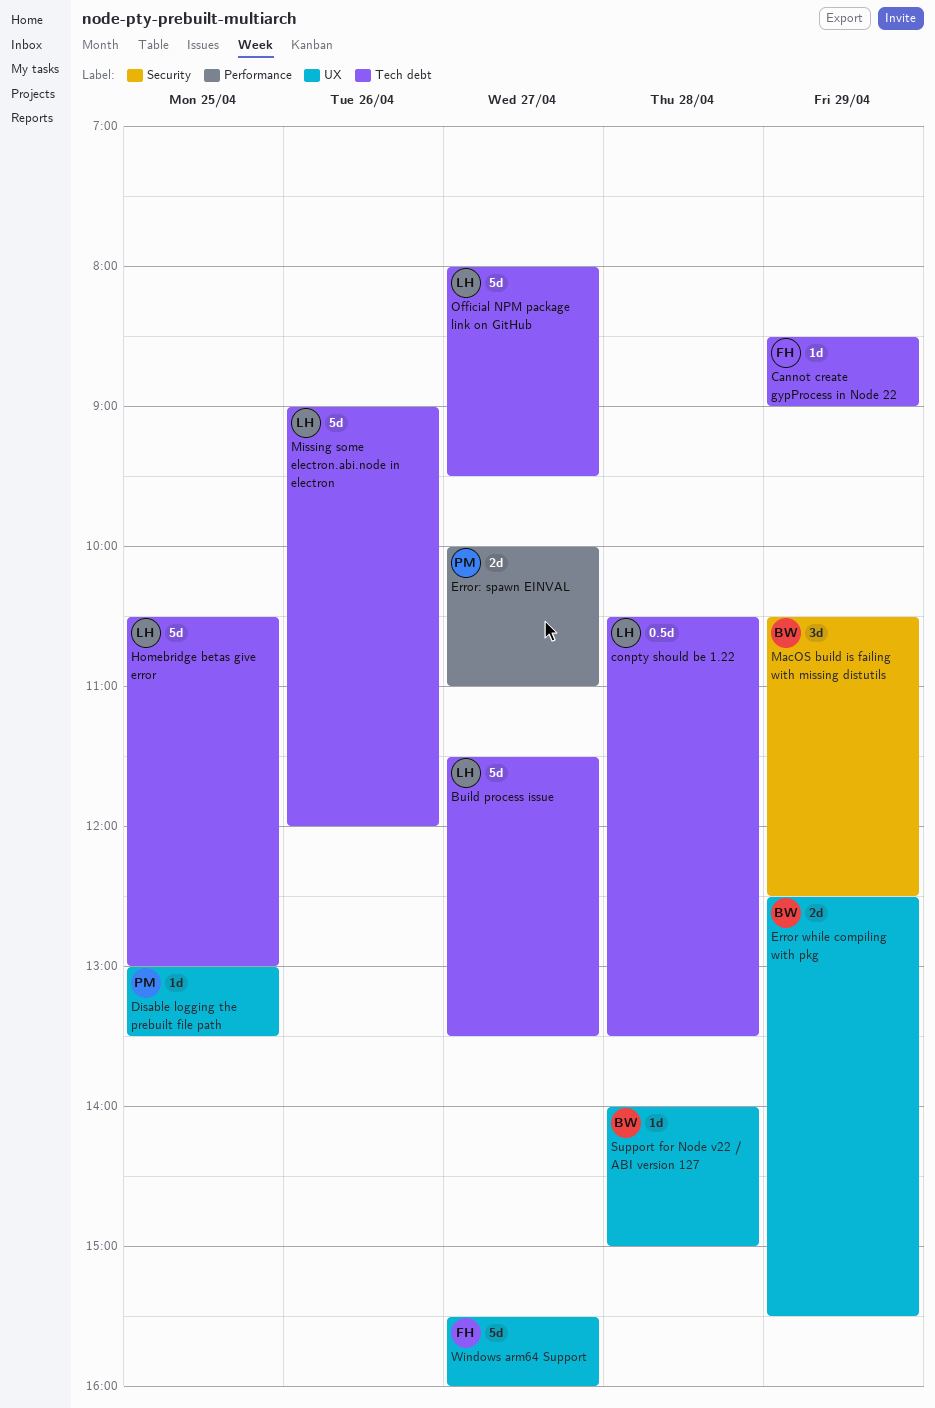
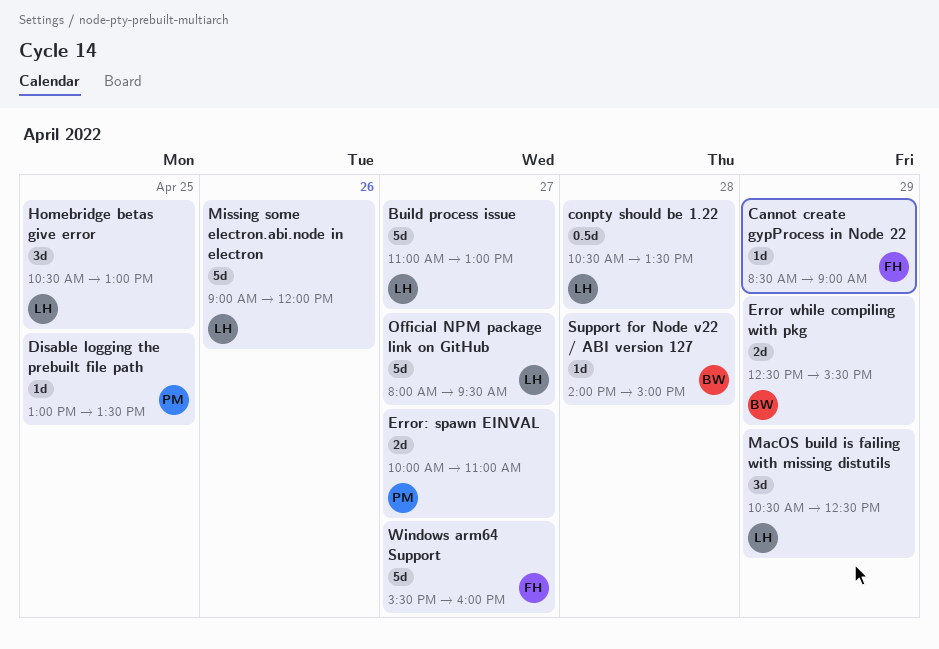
Build process issue, begins: 11:30 -> 11:00
Build process issue, ends: 13:30 -> 13:00
Homebridge betas give error, estimate: 5d -> 3d
MacOS build is failing with missing distutils, owner: BW -> LH

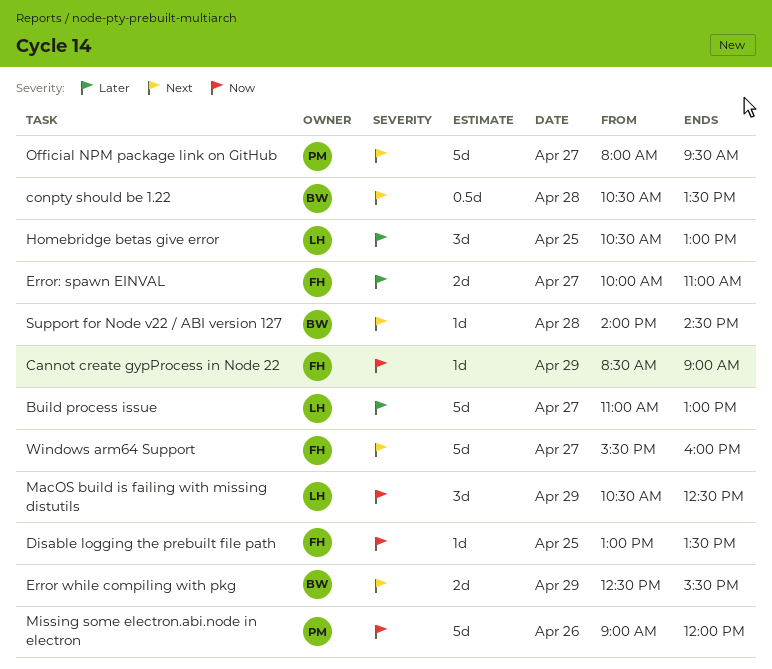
conpty should be 1.22, owner: LH -> BW
Disable logging the prebuilt file path, owner: PM -> FH
Error: spawn EINVAL, owner: PM -> FH
Missing some electron.abi.node in electron, owner: LH -> PM
Official NPM package link on GitHub, owner: LH -> PM
Support for Node v22 / ABI version 127, ends: 15:00 -> 14:30

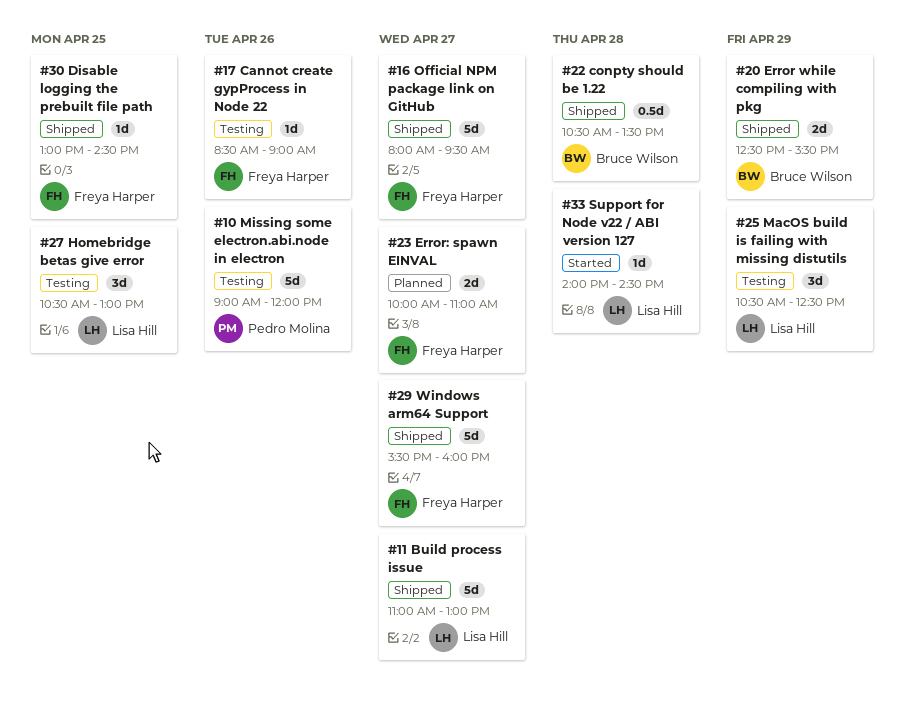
Cannot create gypProcess in Node 22, day: Apr 29 -> Apr 26
Disable logging the prebuilt file path, ends: 13:30 -> 14:30
Official NPM package link on GitHub, owner: Pedro Molina -> Freya Harper
Support for Node v22 / ABI version 127, owner: Bruce Wilson -> Lisa Hill

